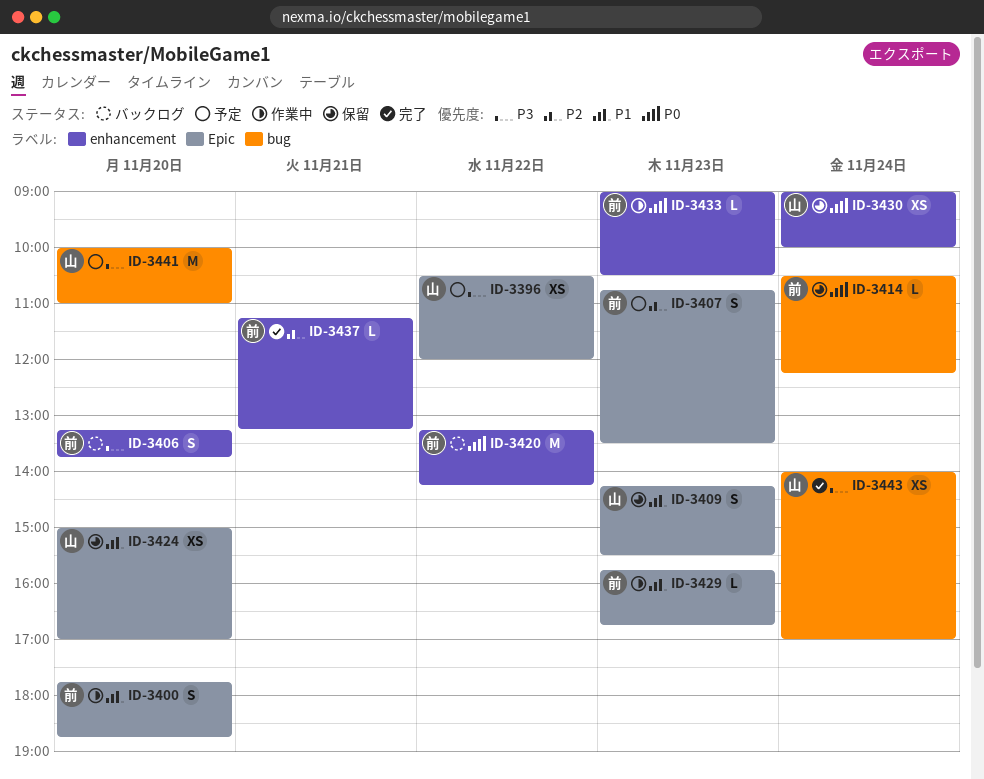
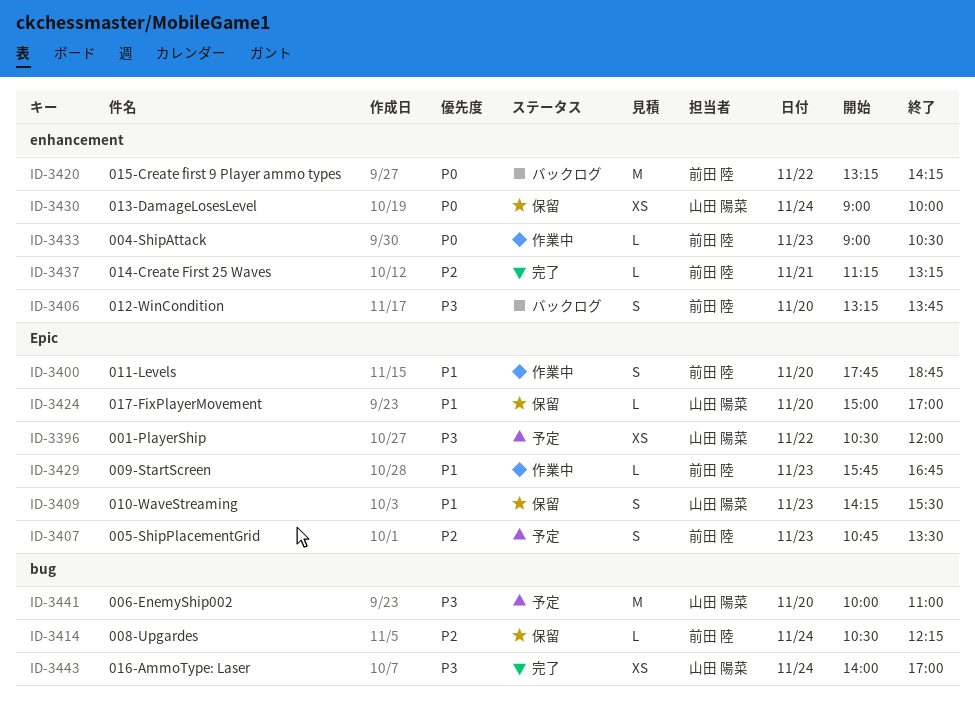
ID-3414, priority: P0 -> P2
ID-3424, estimate: XS -> L

